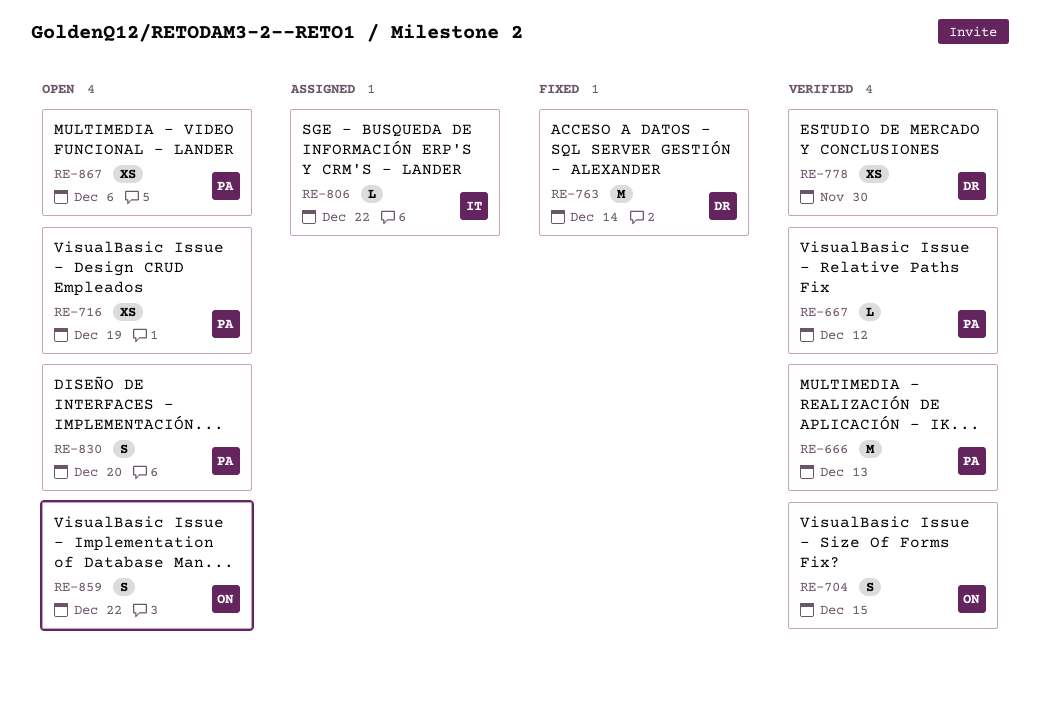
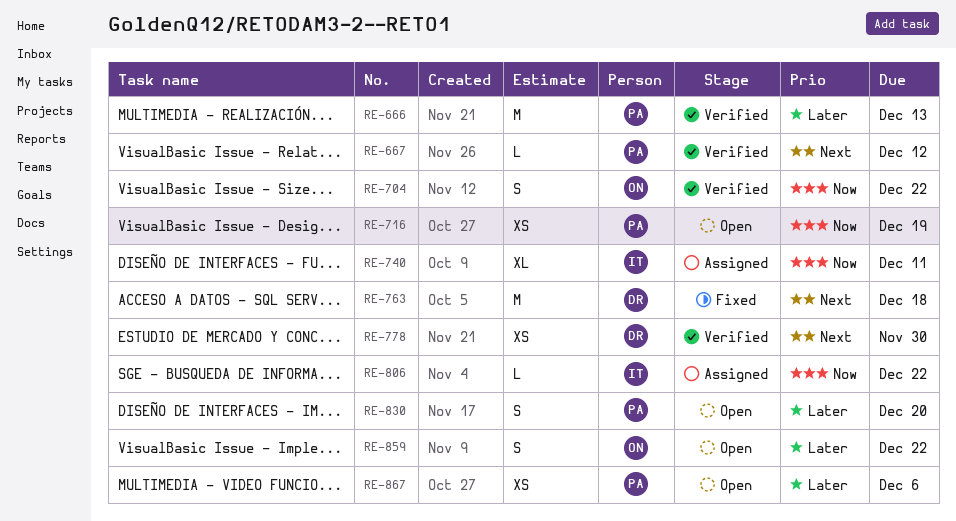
RE-704, due: Dec 15 -> Dec 22
RE-740: none -> present
RE-763, due: Dec 14 -> Dec 18

